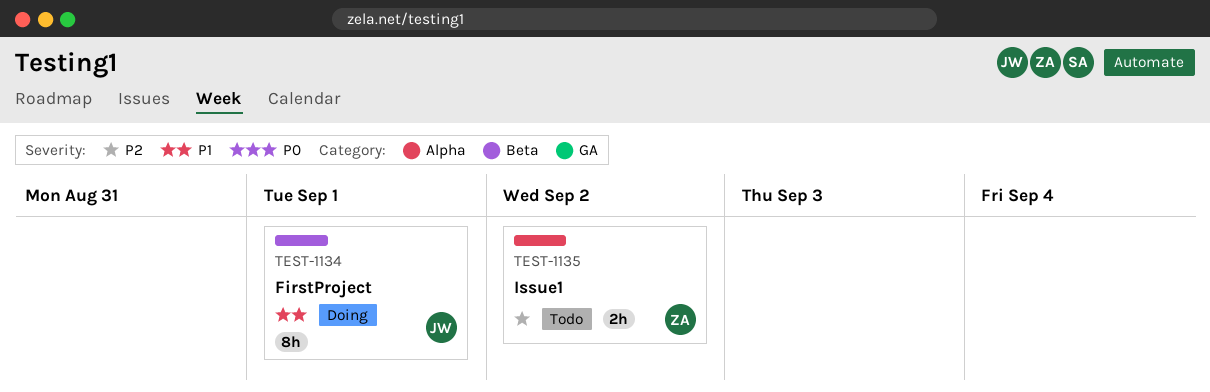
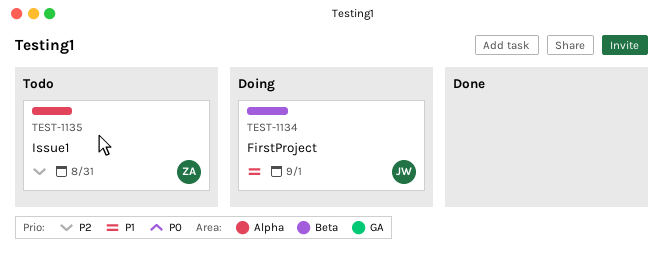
TEST-1135, due: Sep 2 -> Aug 31

